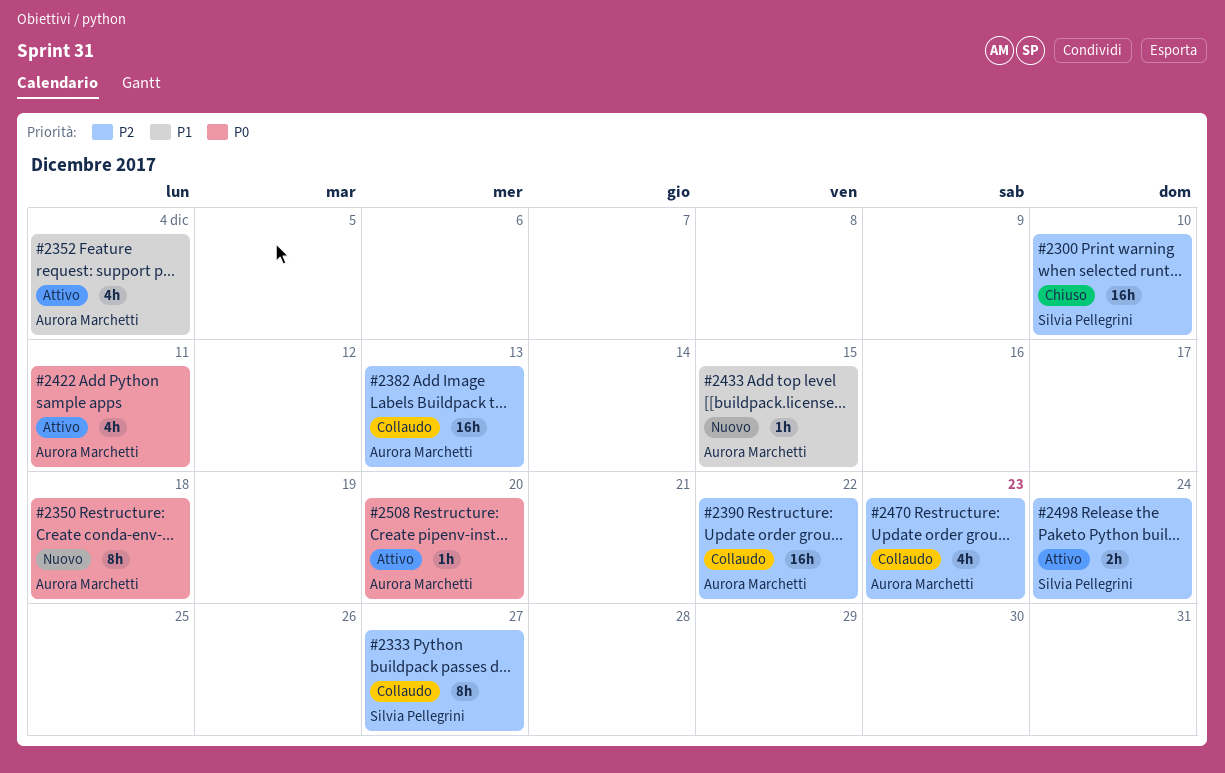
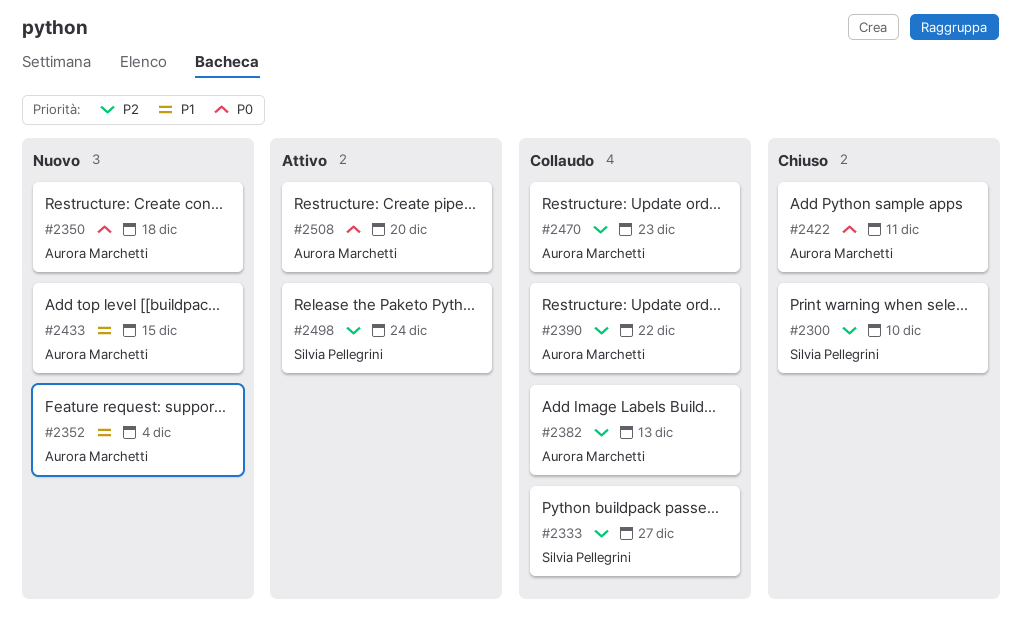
#2352, status: Attivo -> Nuovo
#2422, status: Attivo -> Chiuso

